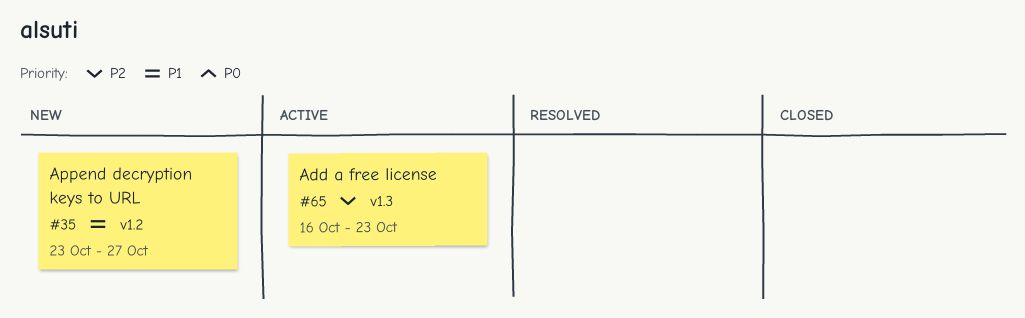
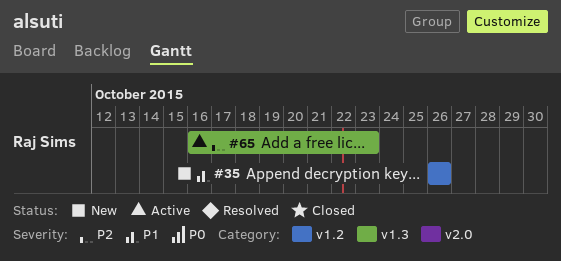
#35, start: Oct 23 -> Oct 26
#35, due: Oct 27 -> Oct 26

